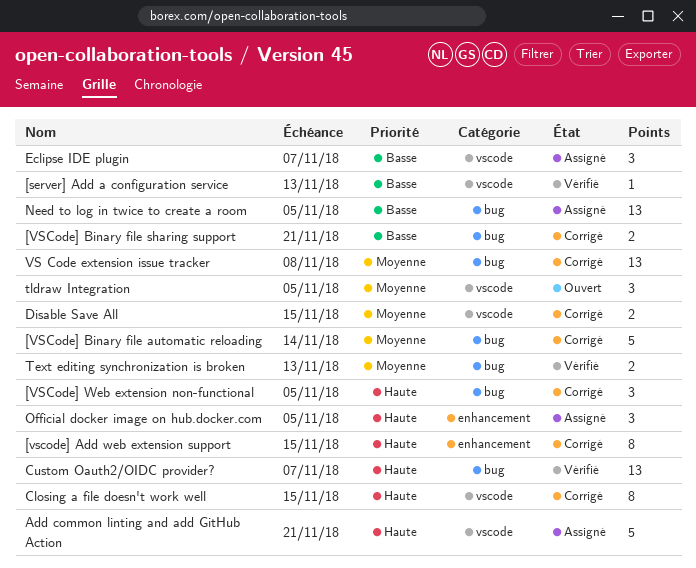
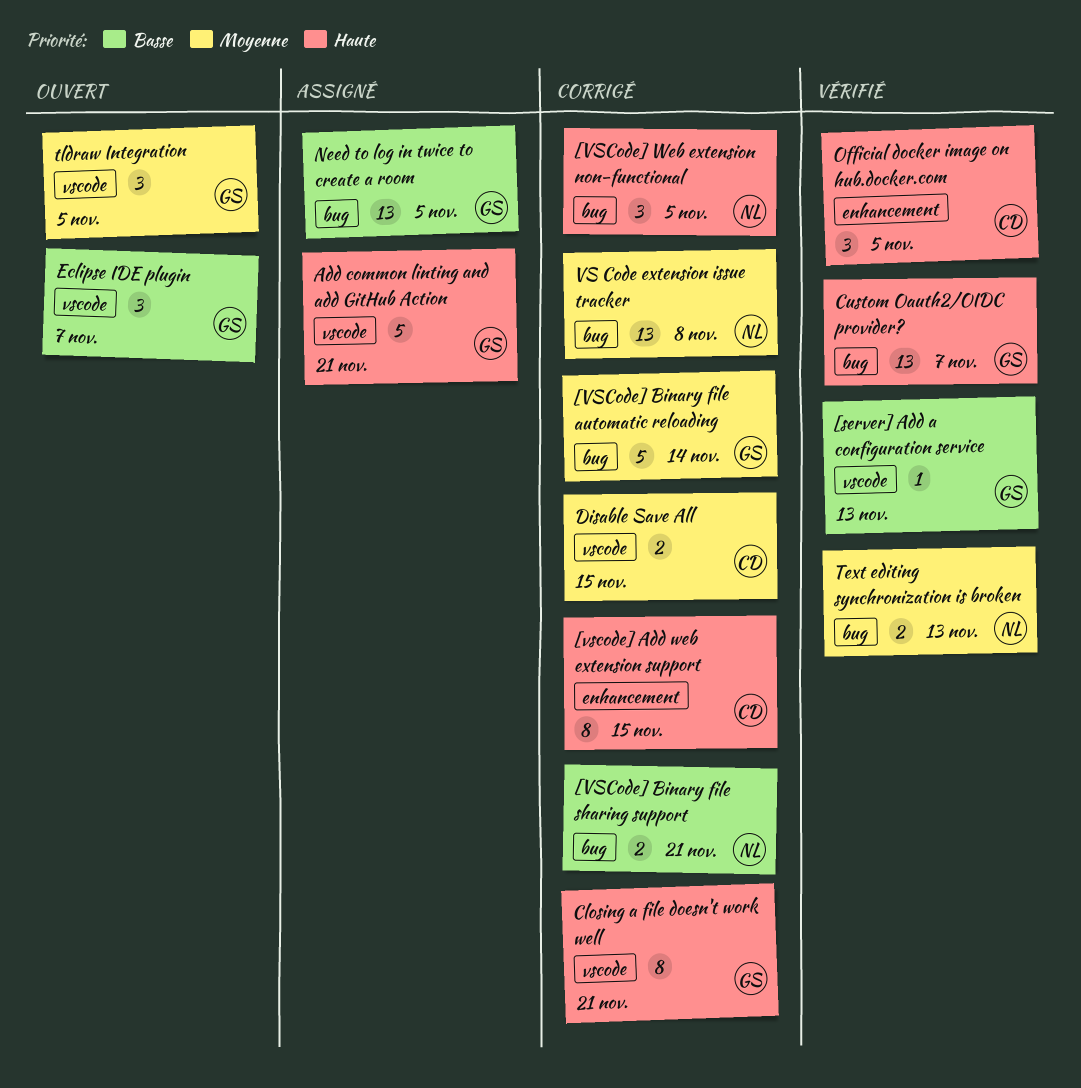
Closing a file doesn't work well, due: Nov 15 -> Nov 21
Eclipse IDE plugin, status: Assigné -> Ouvert
Official docker image on hub.docker.com, status: Assigné -> Vérifié

